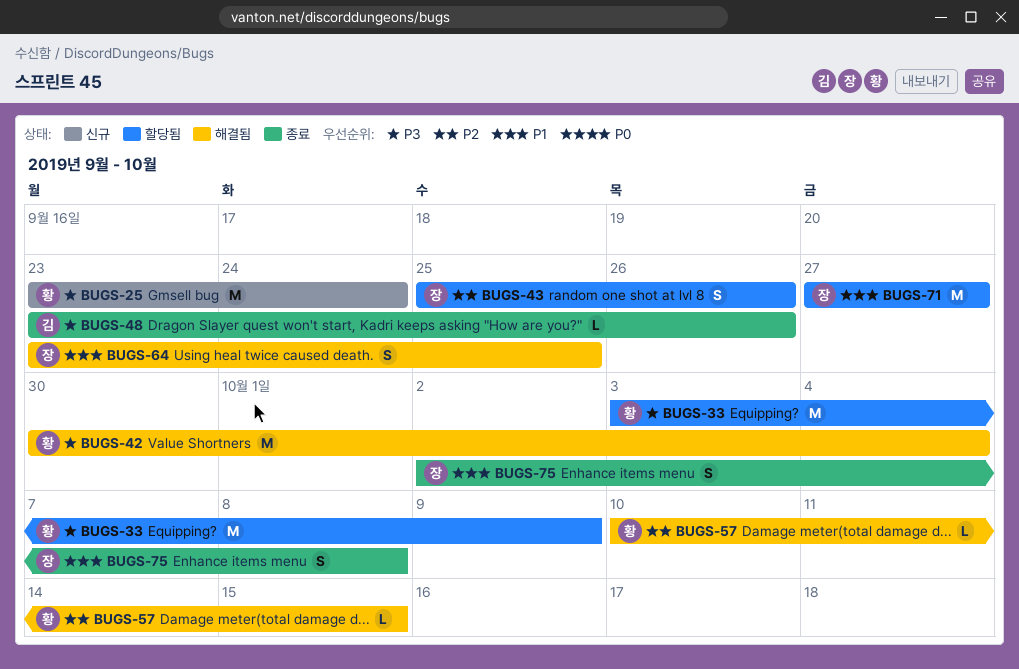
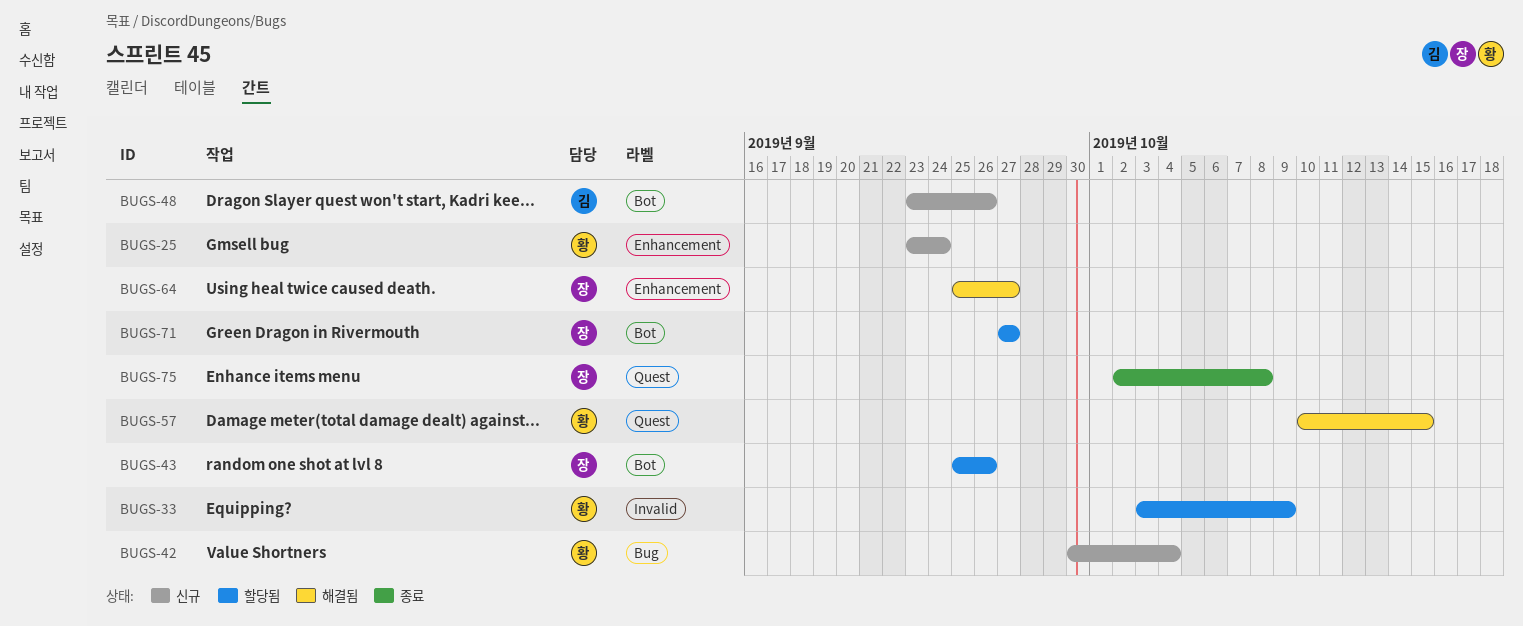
BUGS-42, status: 해결됨 -> 신규
BUGS-48, status: 종료 -> 신규
BUGS-64, start: Sep 23 -> Sep 25
BUGS-64, due: Sep 25 -> Sep 27

